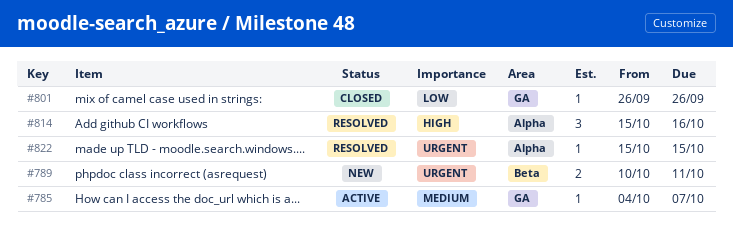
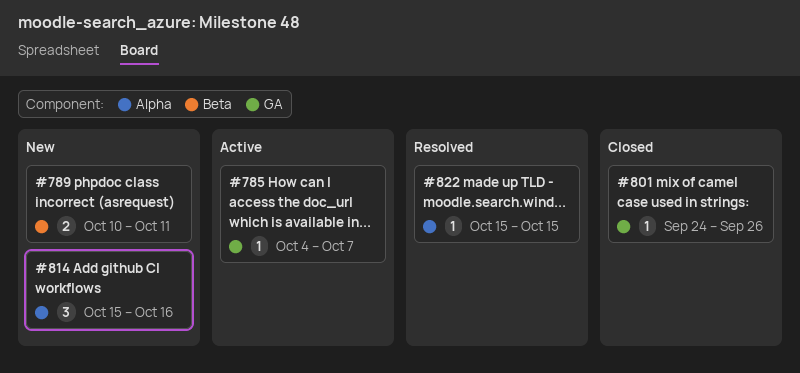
#801, start: Sep 26 -> Sep 24
#814, status: Resolved -> New

